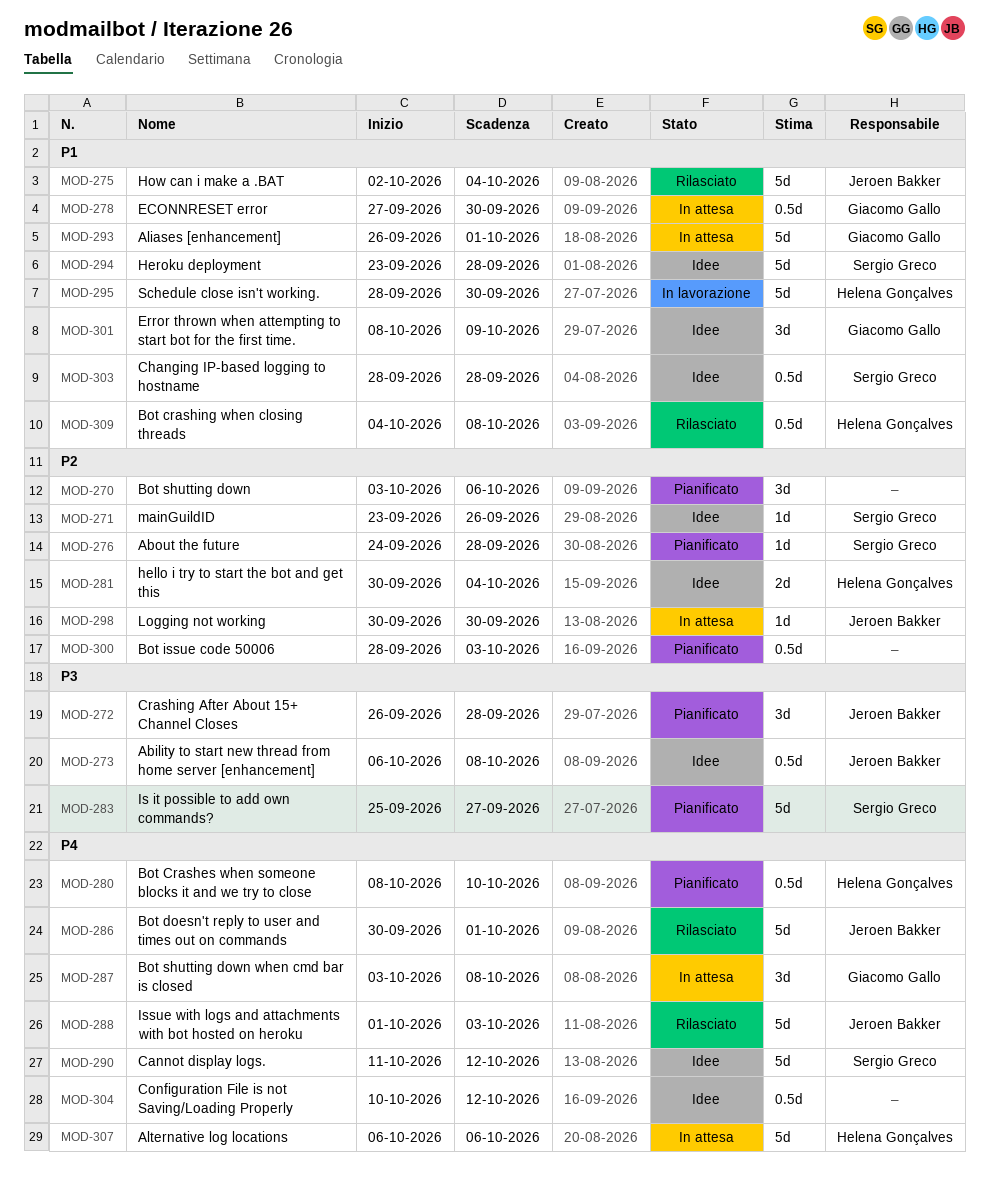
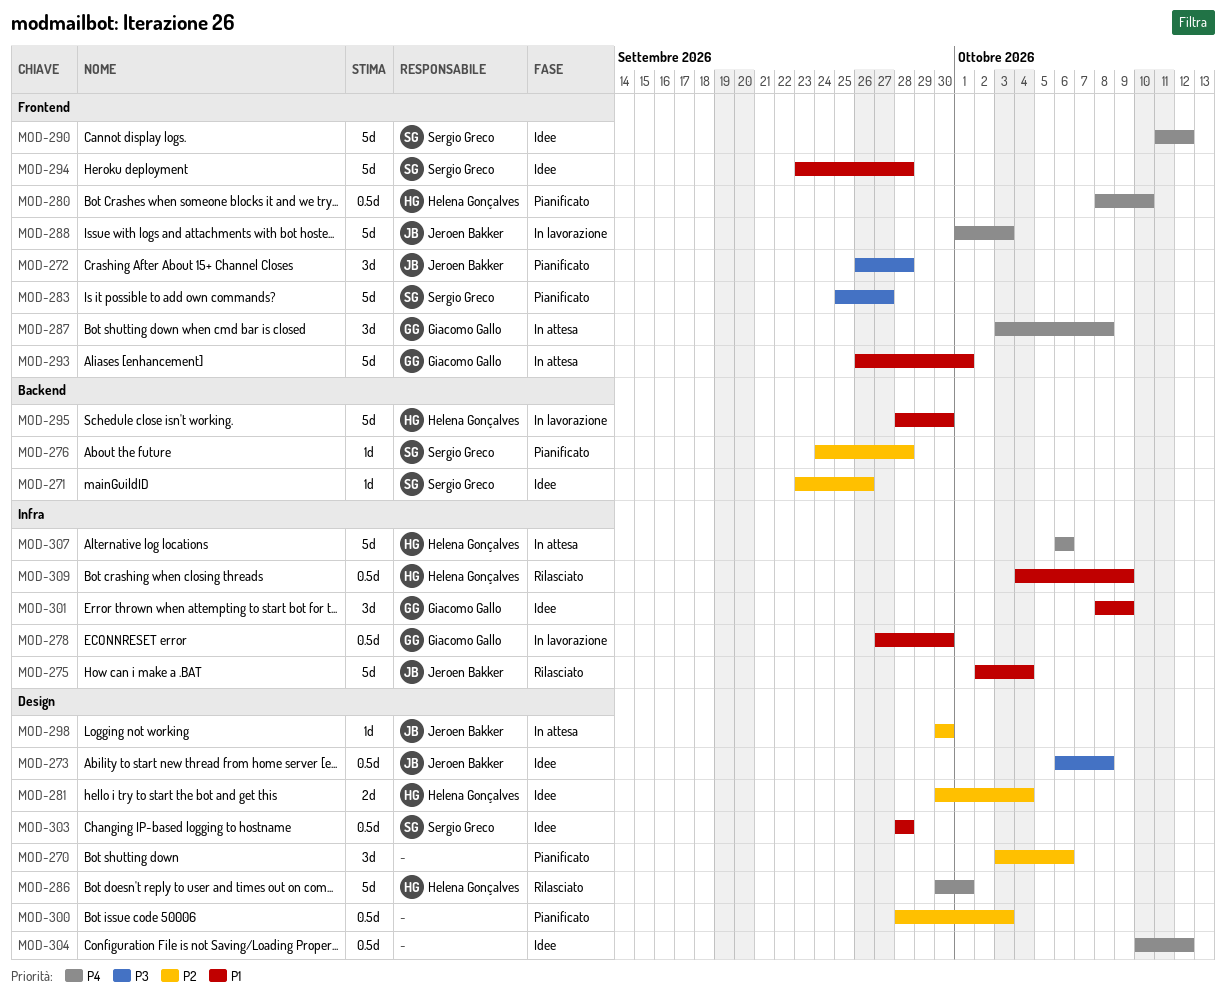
MOD-278, status: In attesa -> In lavorazione
MOD-286, owner: Jeroen Bakker -> Helena Gonçalves
MOD-288, status: Rilasciato -> In lavorazione
MOD-309, due: Oct 8 -> Oct 9

